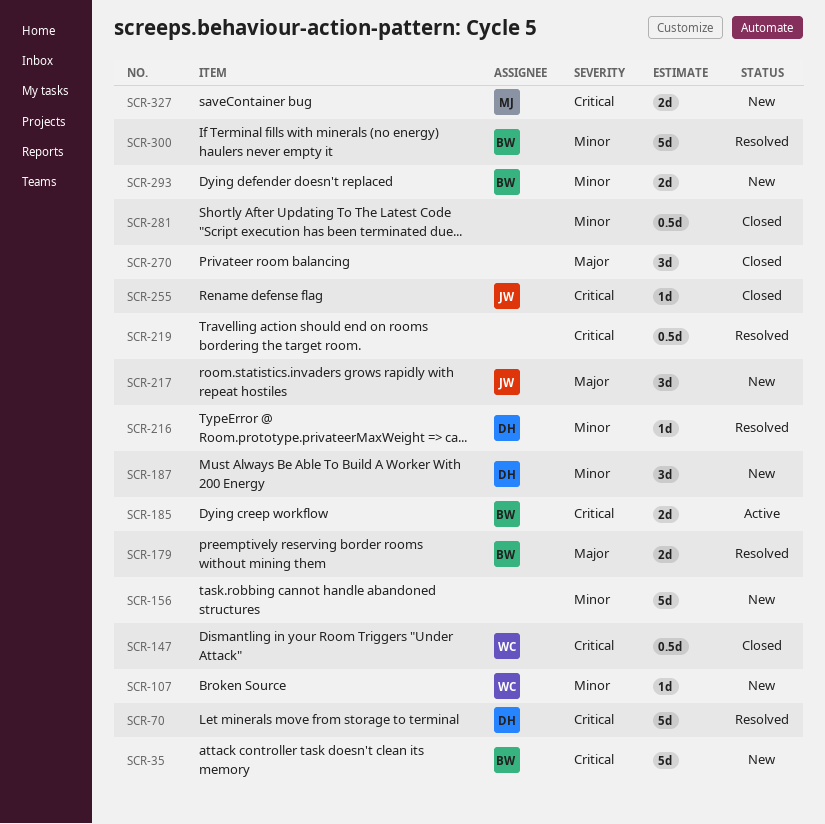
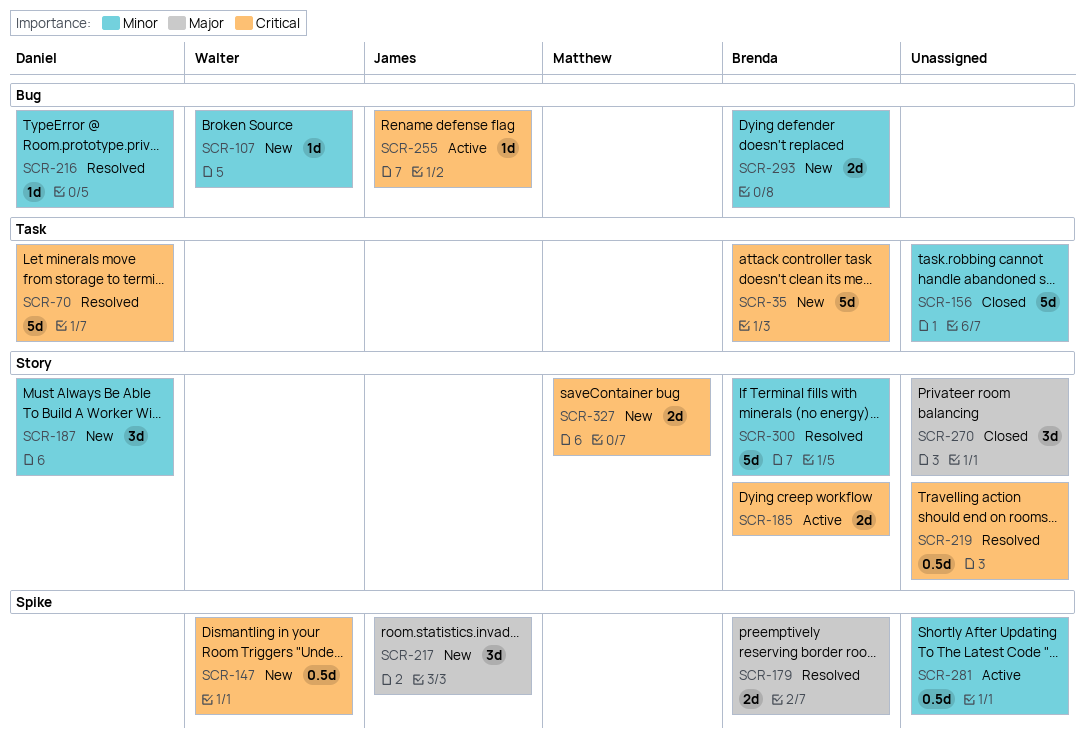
SCR-147, status: Closed -> New
SCR-156, status: New -> Closed
SCR-255, status: Closed -> Active
SCR-281, status: Closed -> Active

